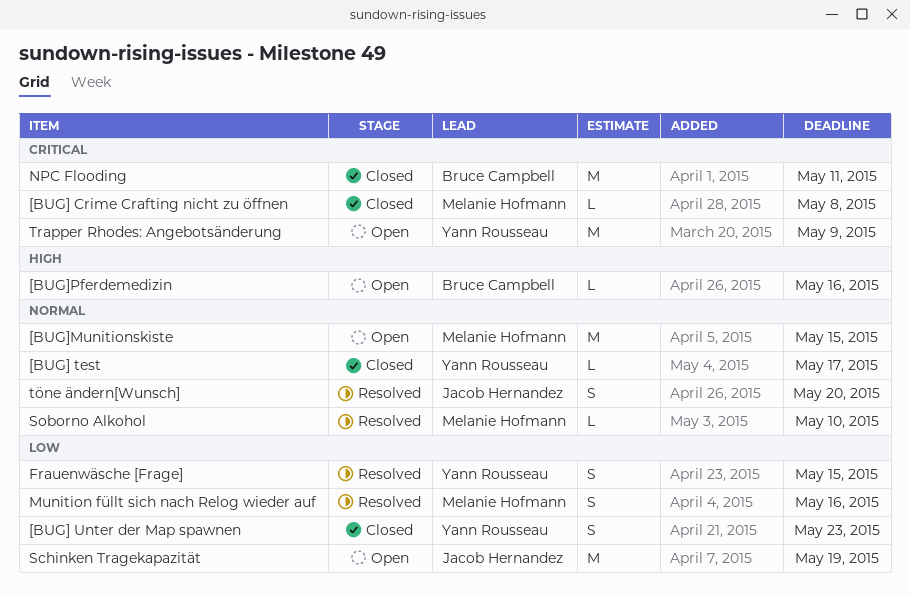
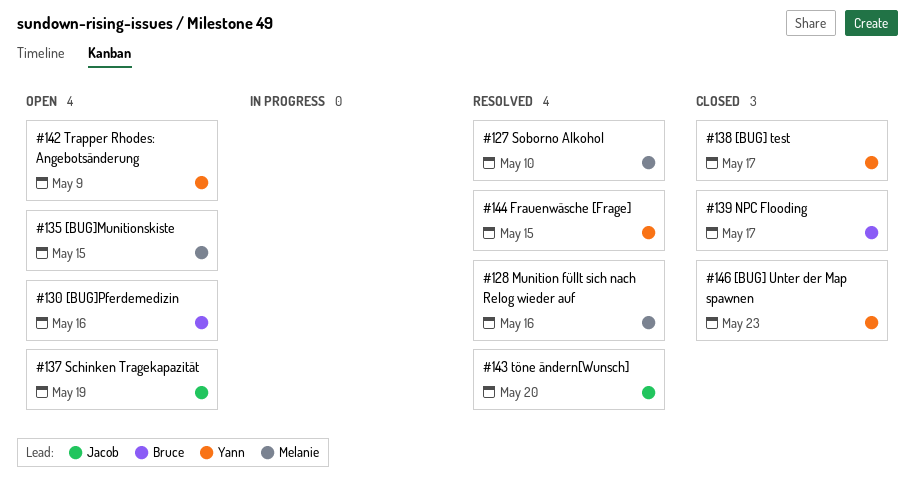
[BUG] Crime Crafting nicht zu öffnen: present -> none
NPC Flooding, due: May 11 -> May 17

